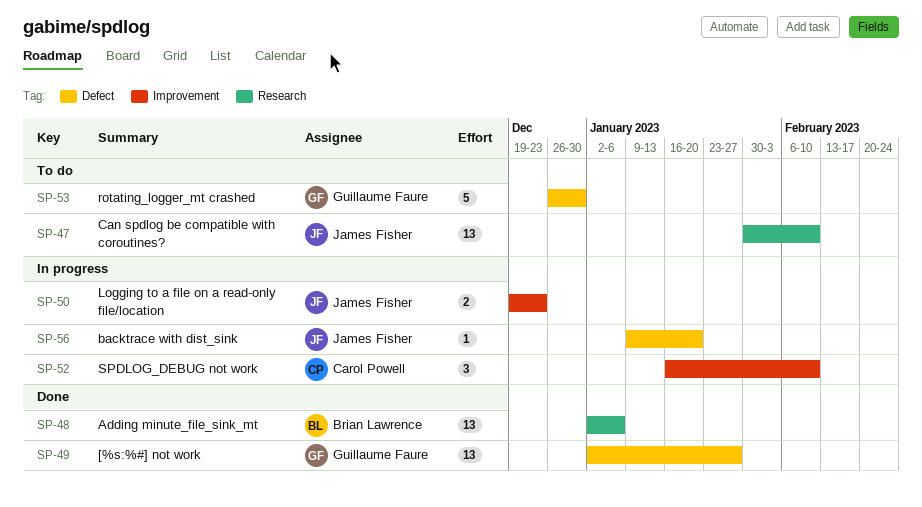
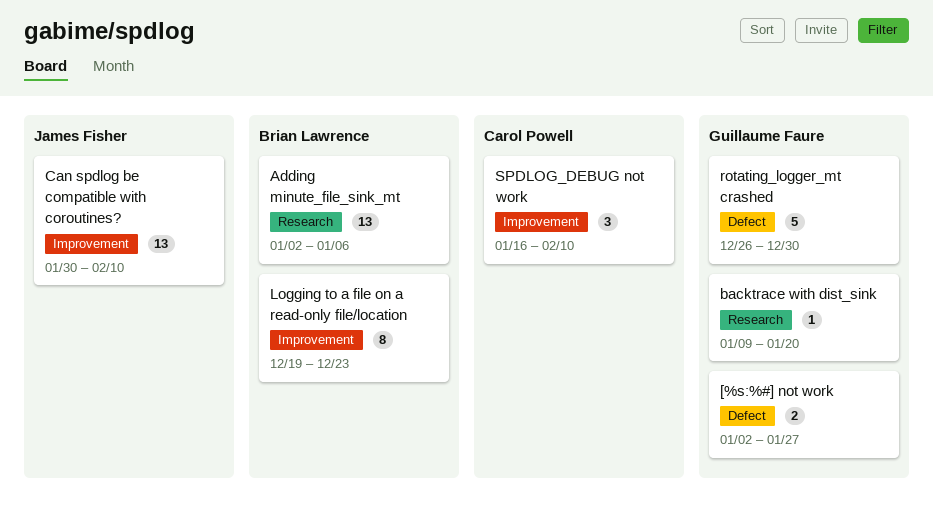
[%s:%#] not work, estimate: 13 -> 2
backtrace with dist_sink, owner: James Fisher -> Guillaume Faure
backtrace with dist_sink, label: Defect -> Research
Can spdlog be compatible with coroutines?, label: Research -> Improvement
Logging to a file on a read-only file/location, owner: James Fisher -> Brian Lawrence
Logging to a file on a read-only file/location, estimate: 2 -> 8

